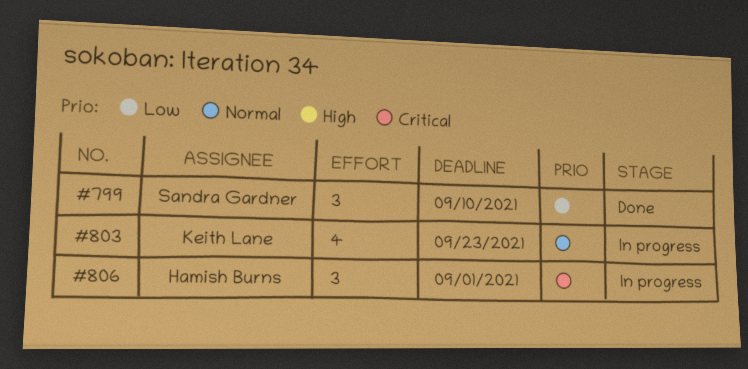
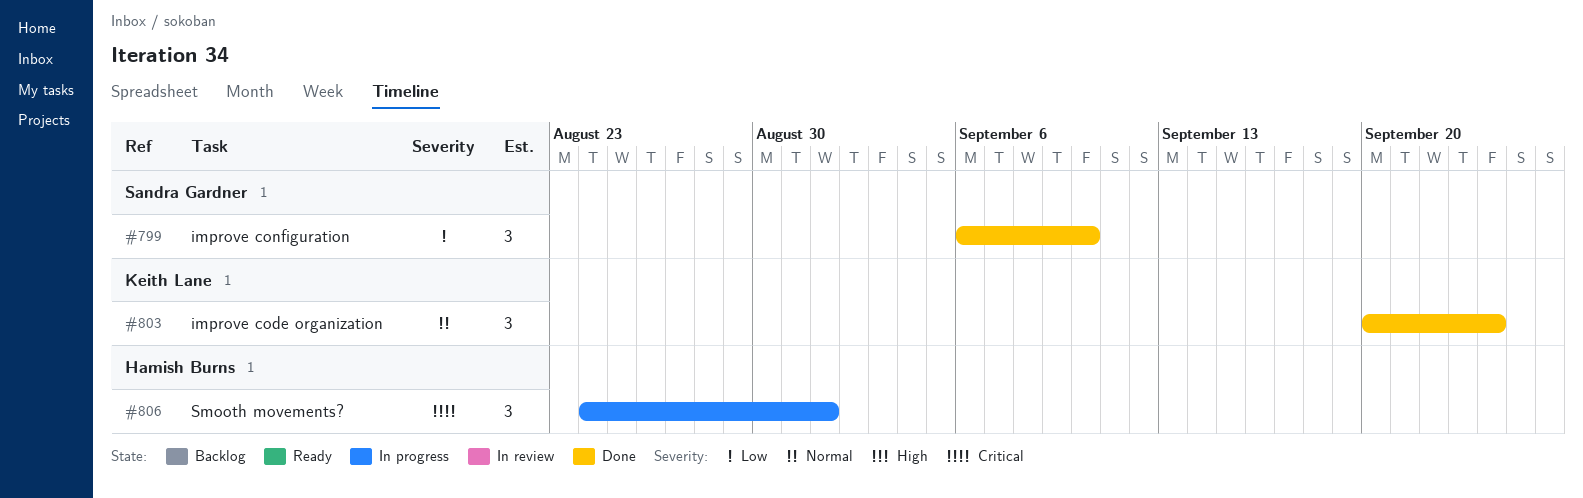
#803, status: In progress -> Done
#803, estimate: 4 -> 3
#803, due: Sep 23 -> Sep 24

